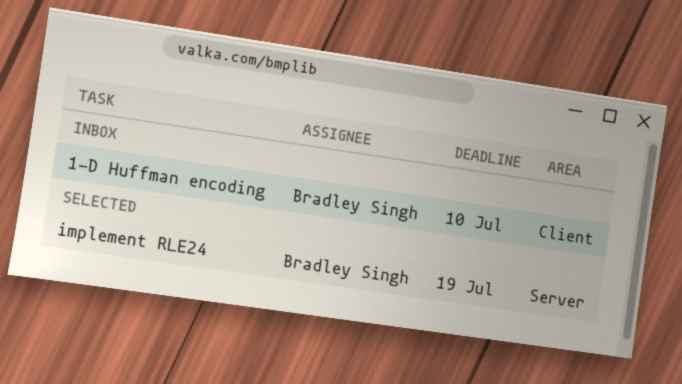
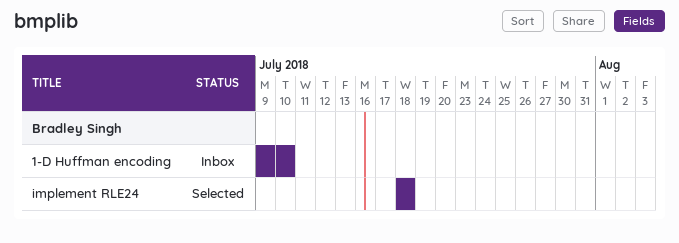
implement RLE24, due: Jul 19 -> Jul 18

